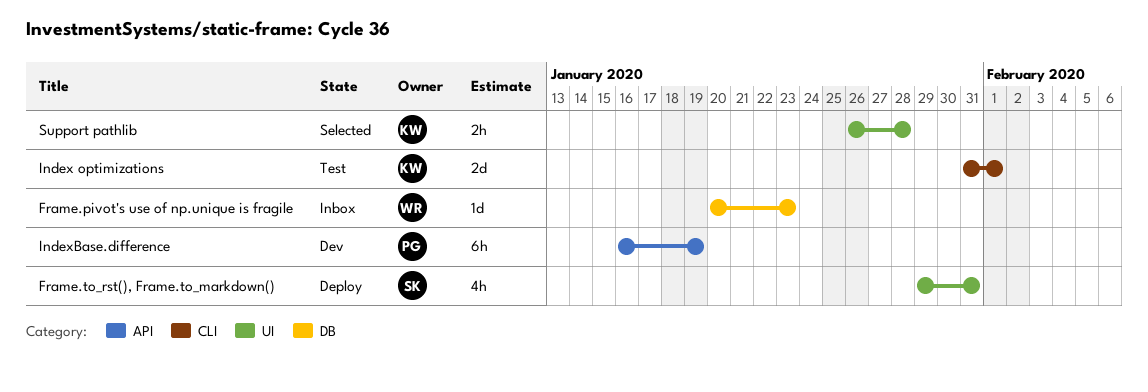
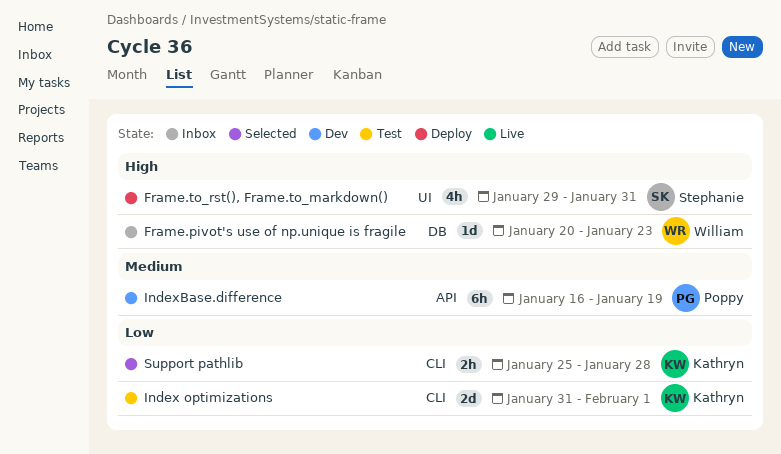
Support pathlib, label: UI -> CLI
Support pathlib, start: Jan 26 -> Jan 25

